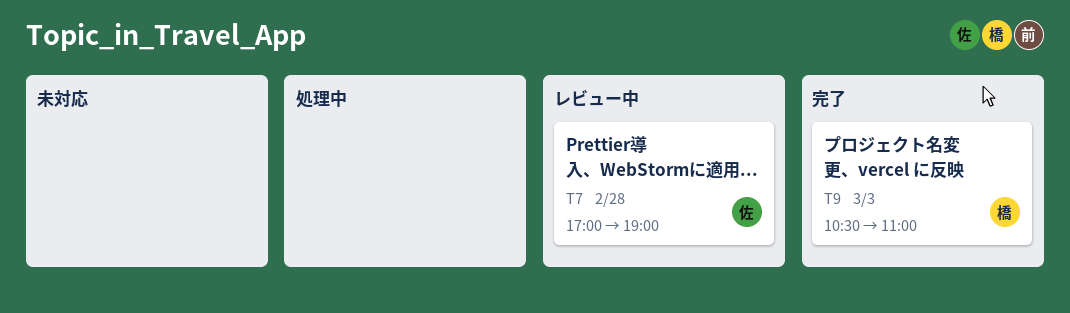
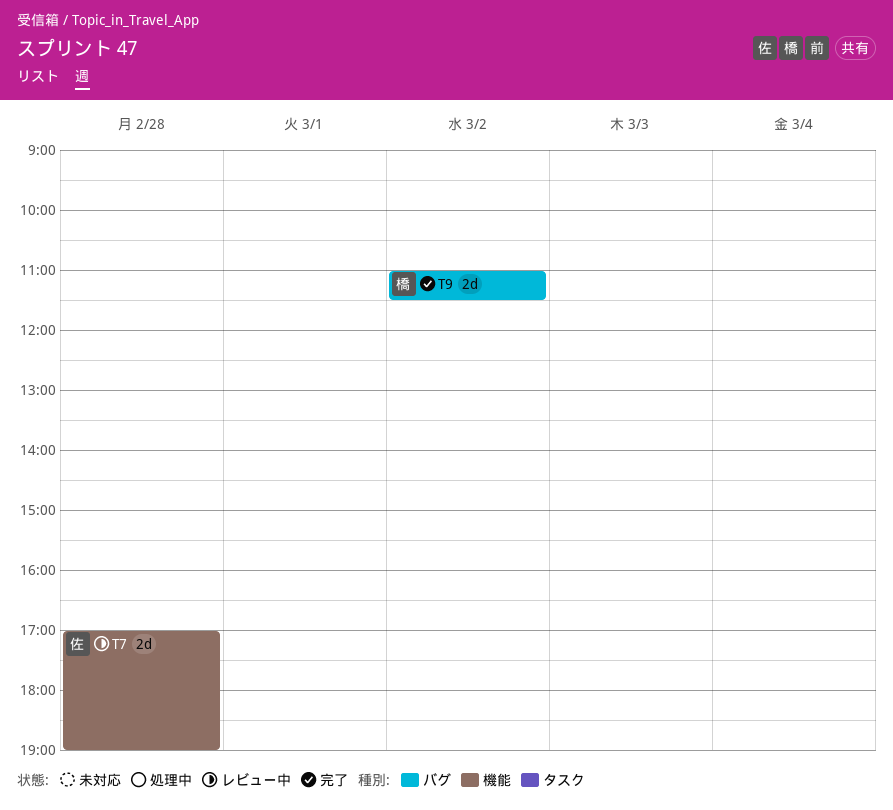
T9, day: Mar 3 -> Mar 2
T9, begins: 10:30 -> 11:00
T9, ends: 11:00 -> 11:30

